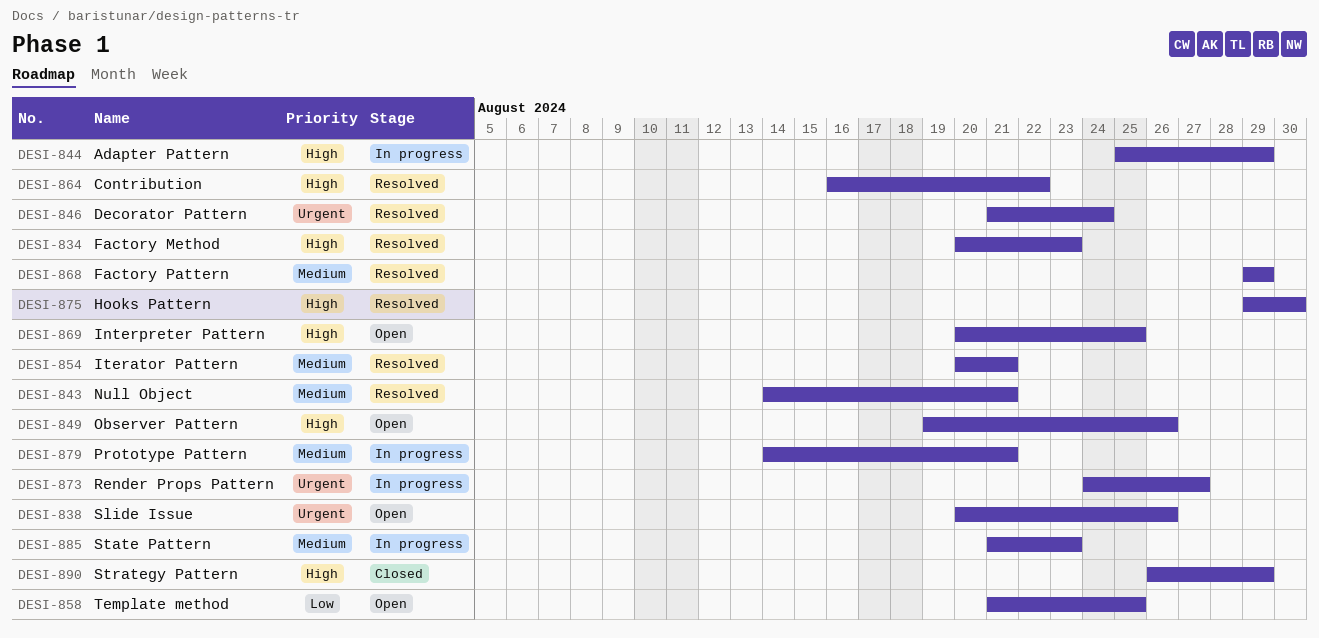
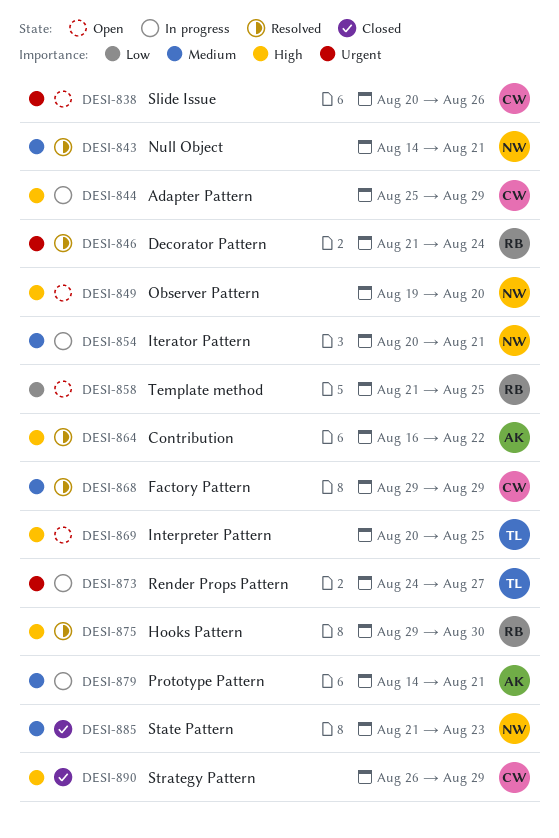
DESI-834: present -> none
DESI-849, due: Aug 26 -> Aug 20
DESI-854, status: Resolved -> In progress
DESI-885, status: In progress -> Closed

